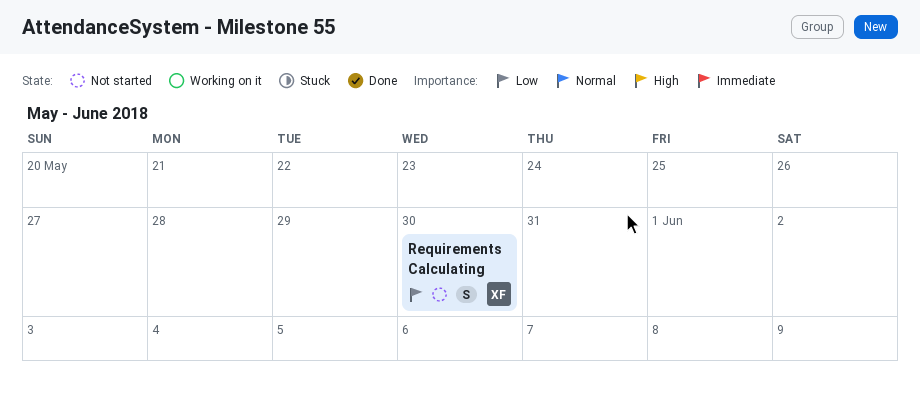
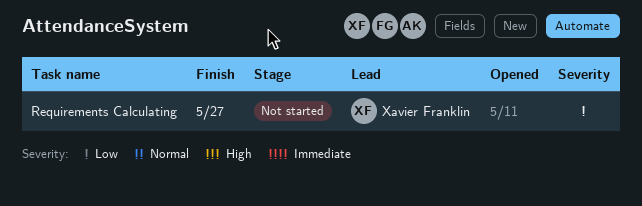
Requirements Calculating, due: May 30 -> May 27

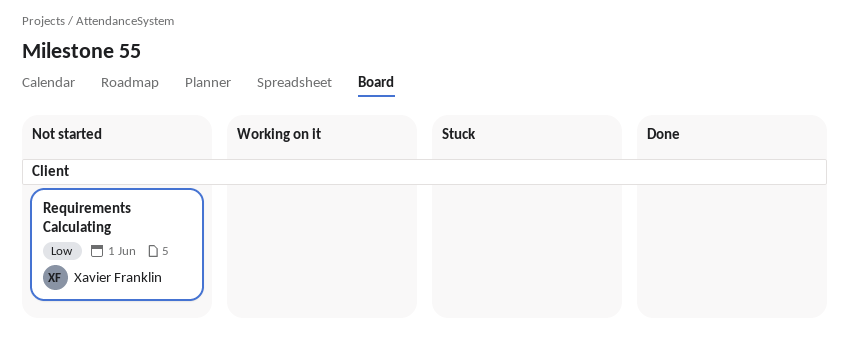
Requirements Calculating, due: May 27 -> Jun 1

